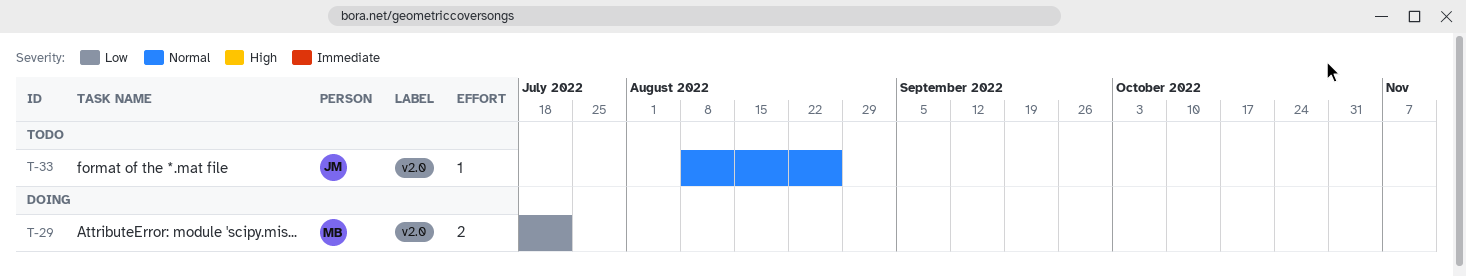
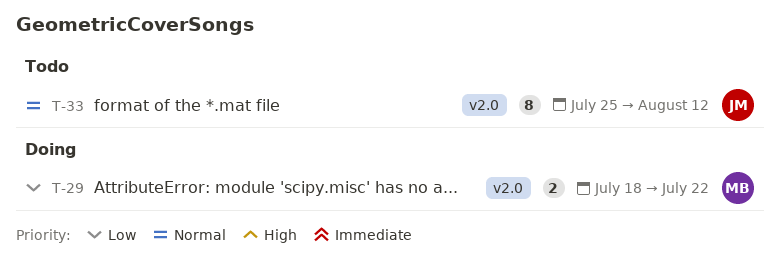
T-33, estimate: 1 -> 8
T-33, start: Aug 8 -> Jul 25
T-33, due: Aug 26 -> Aug 12

